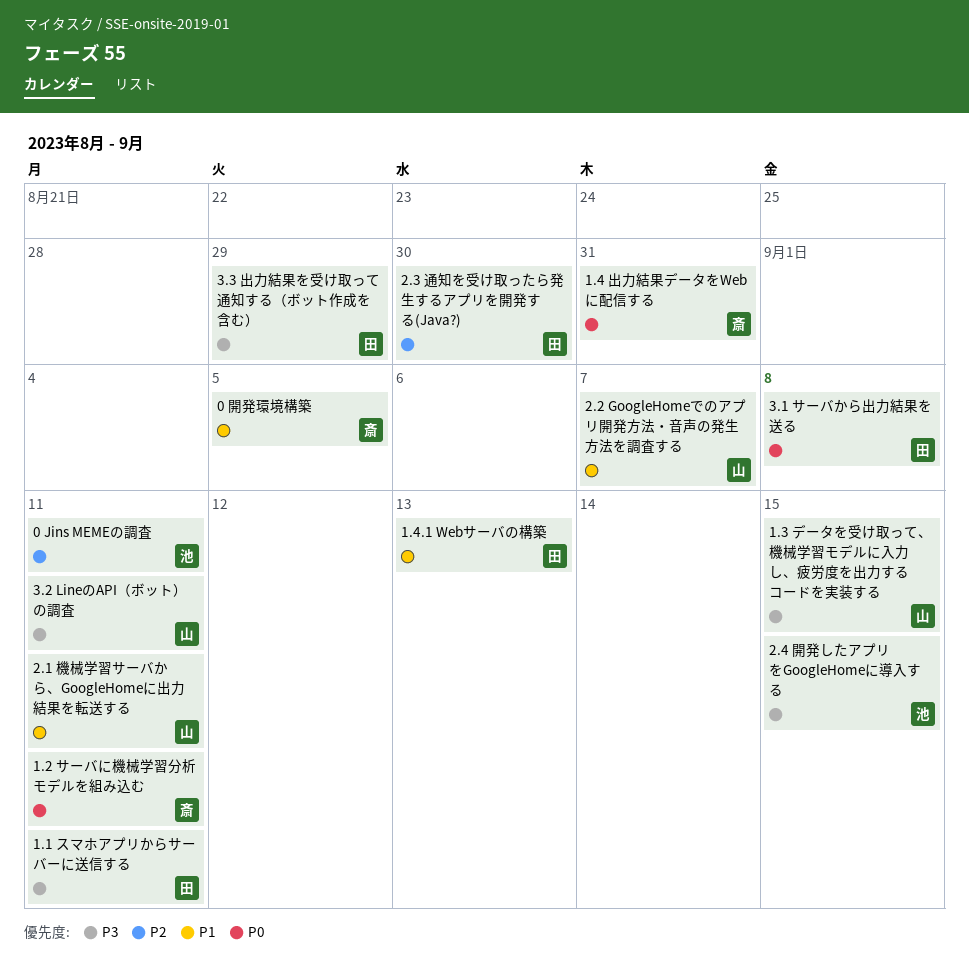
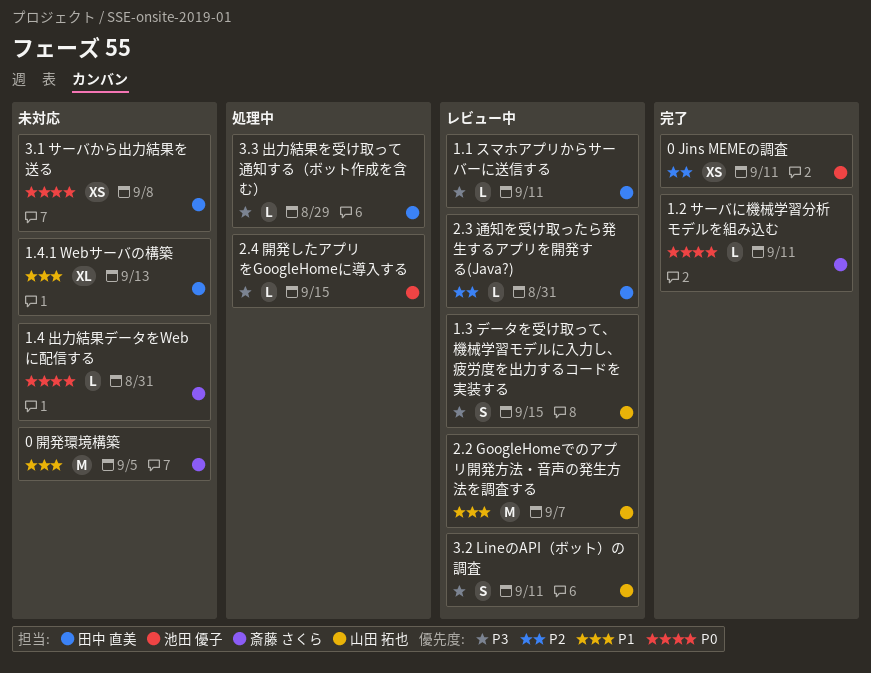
2.1 機械学習サーバから、GoogleHomeに出力結果を転送する: present -> none
2.3 通知を受け取ったら発生するアプリを開発する(Java?), due: Aug 30 -> Aug 31

